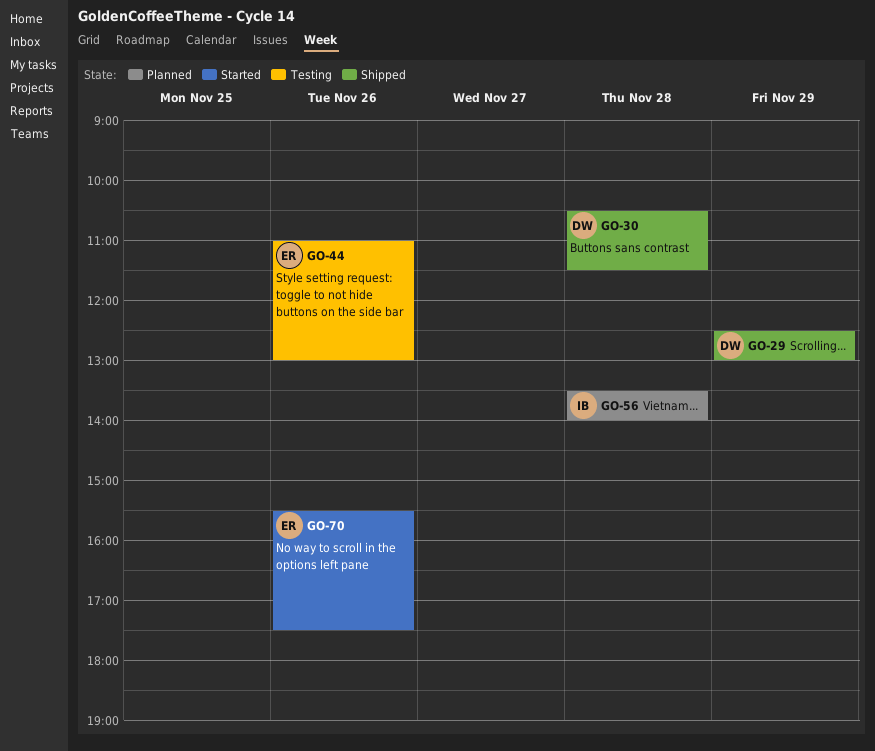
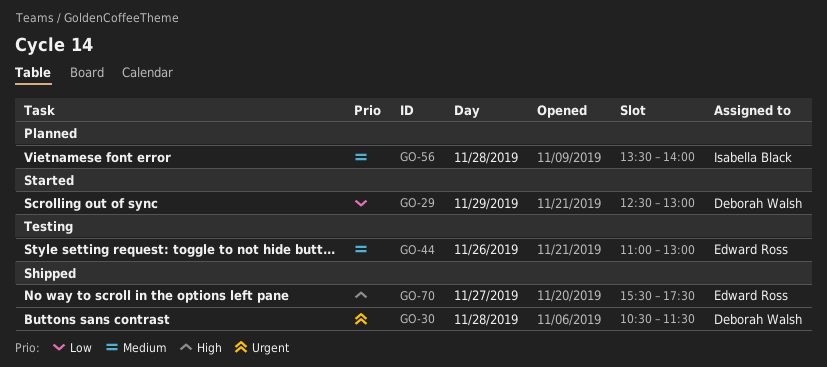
GO-29, status: Shipped -> Started
GO-70, status: Started -> Shipped
GO-70, day: Nov 26 -> Nov 27

